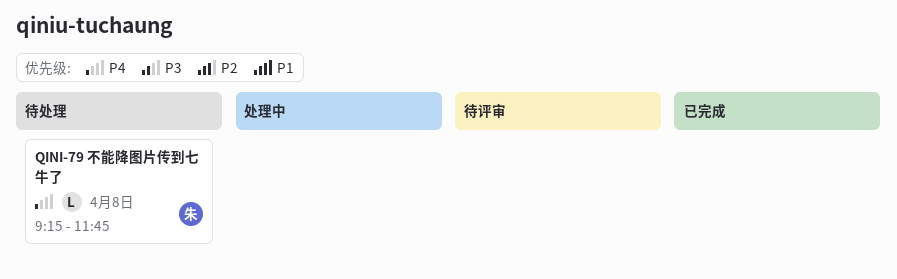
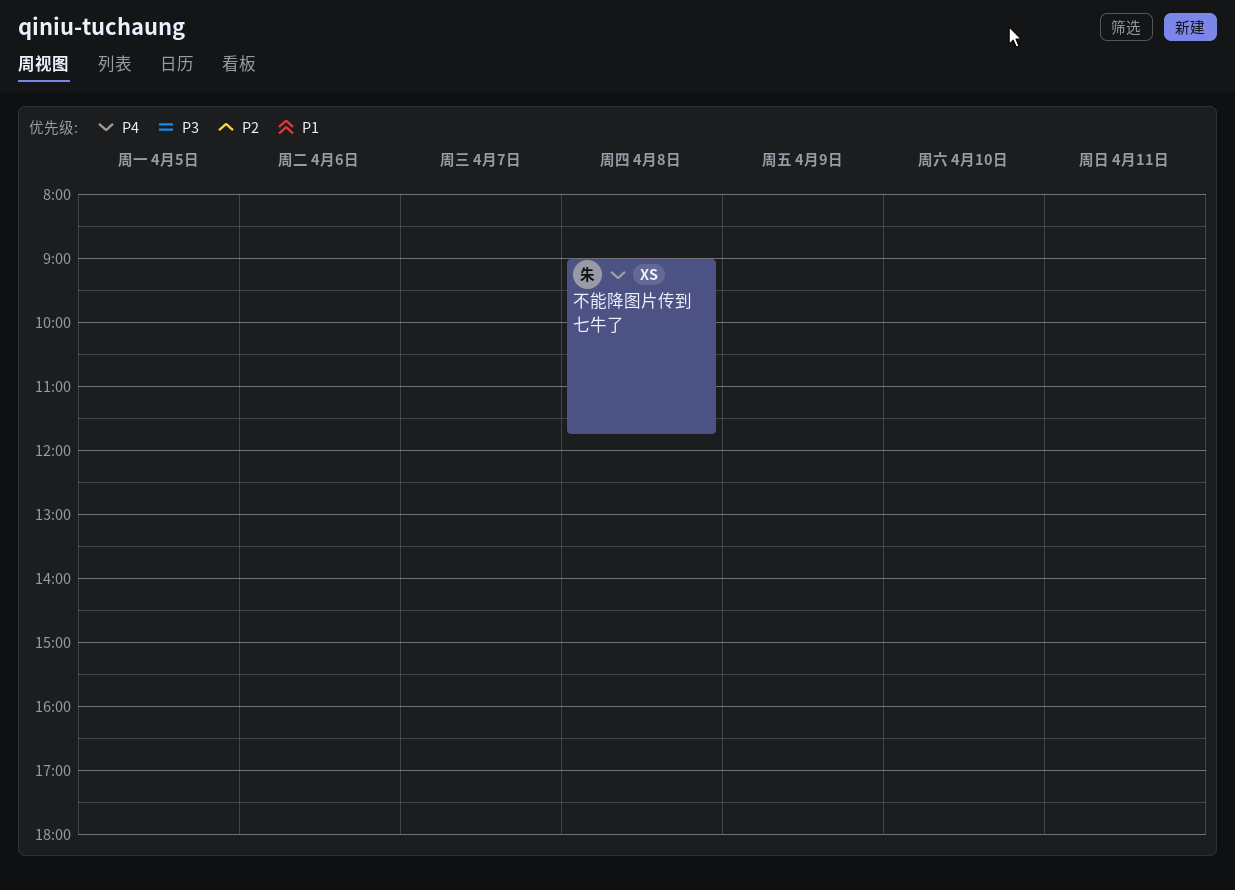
不能降图片传到七牛了, estimate: L -> XS
不能降图片传到七牛了, begins: 09:15 -> 09:00

